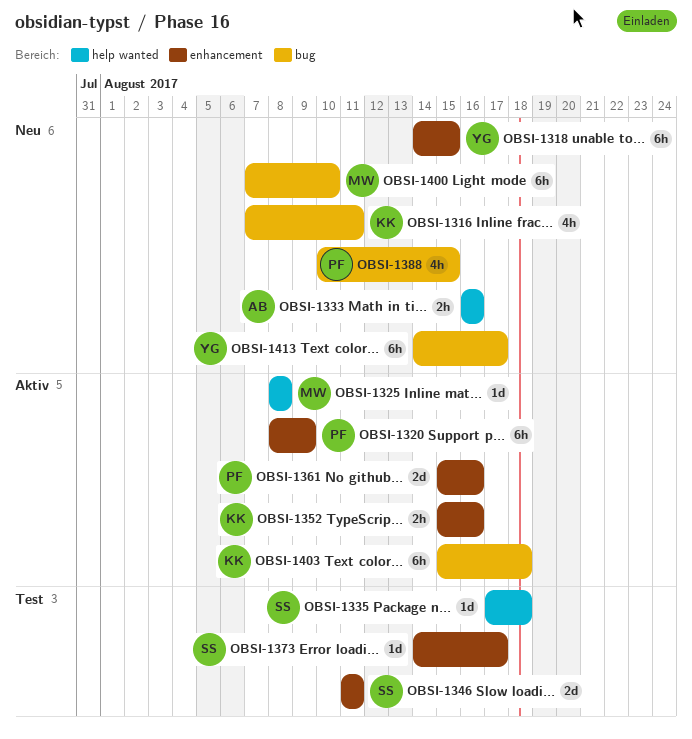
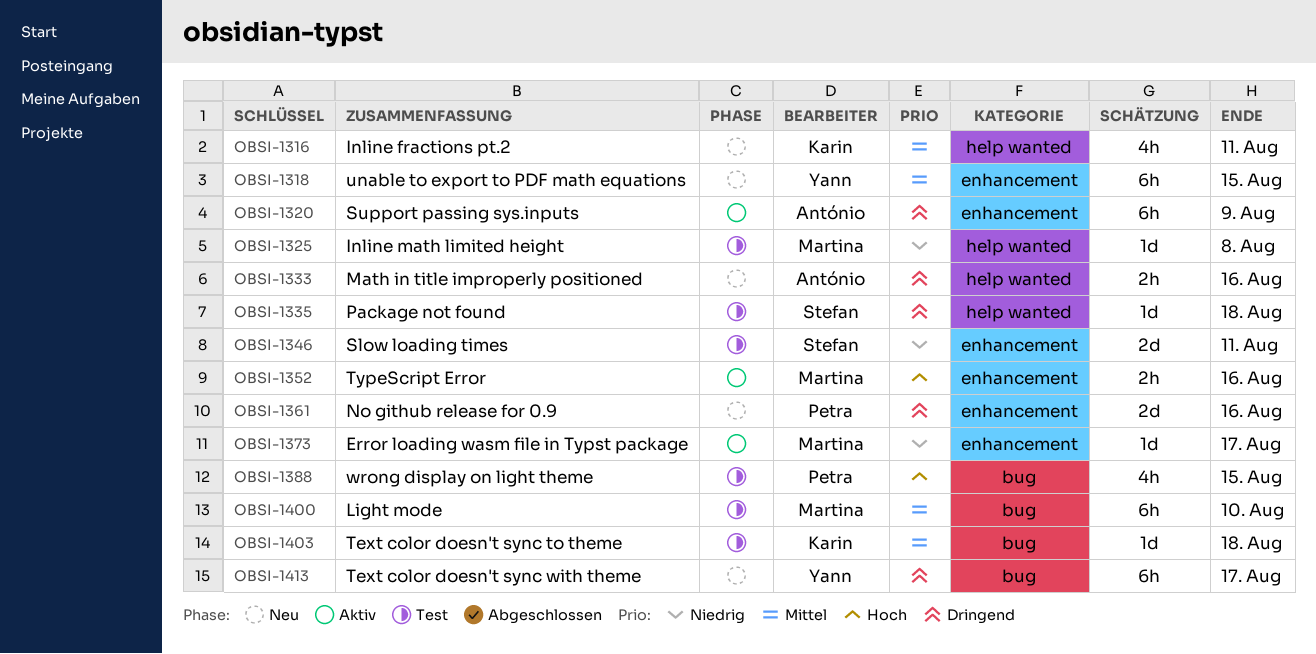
OBSI-1316, label: bug -> help wanted
OBSI-1320, owner: Petra -> António
OBSI-1325, status: Aktiv -> Test
OBSI-1352, owner: Karin -> Martina
OBSI-1361, status: Aktiv -> Neu
OBSI-1373, status: Test -> Aktiv
OBSI-1373, owner: Stefan -> Martina
OBSI-1388, status: Neu -> Test
OBSI-1400, status: Neu -> Test
OBSI-1403, status: Aktiv -> Test
OBSI-1403, estimate: 6h -> 1d

